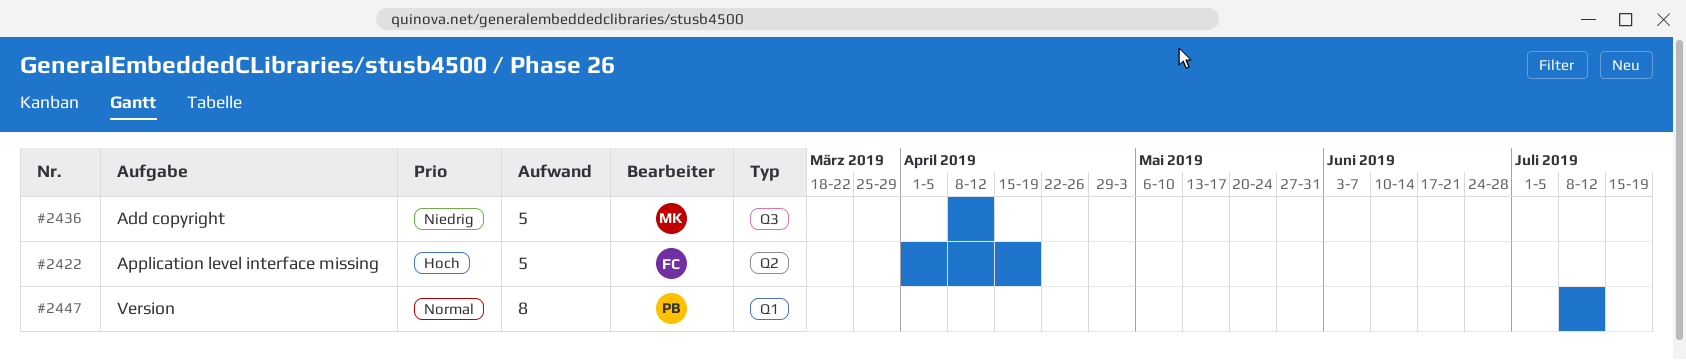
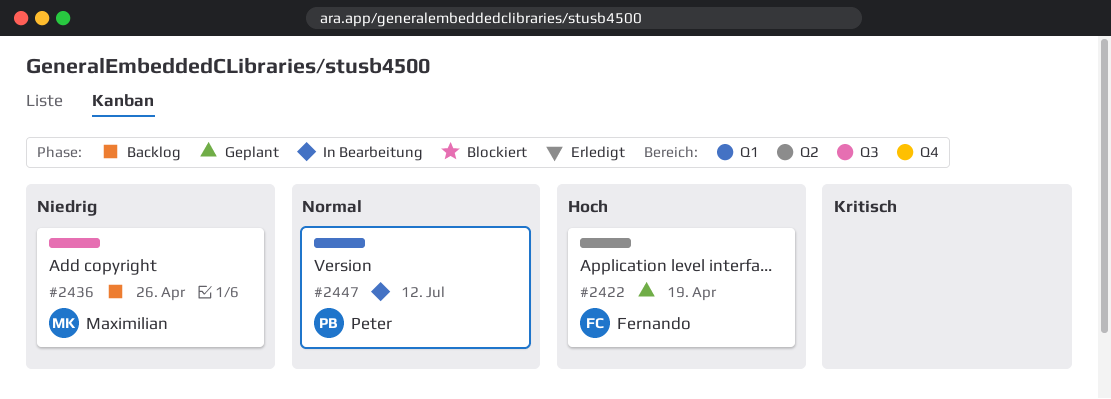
#2436, due: Apr 12 -> Apr 26

